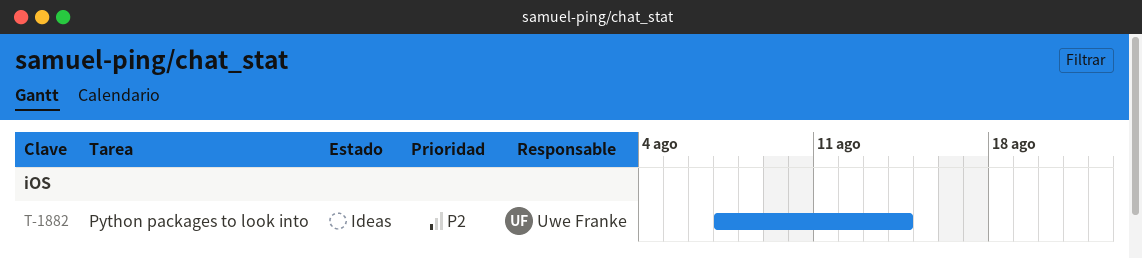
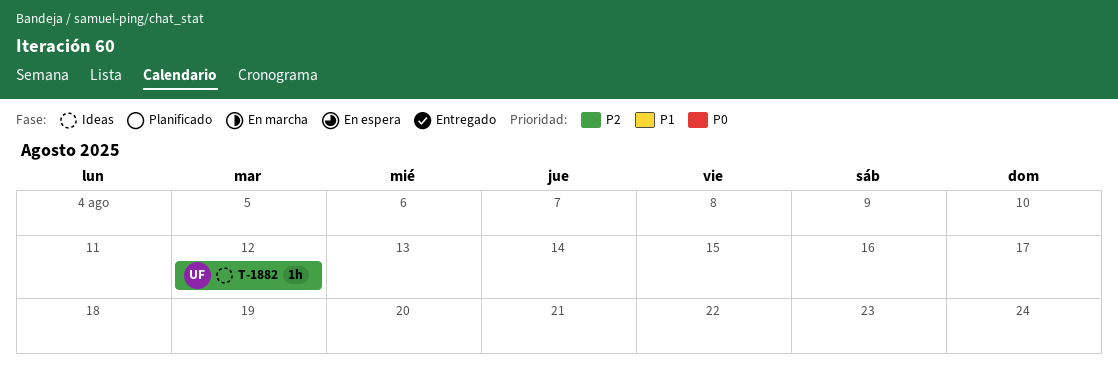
T-1882, start: Aug 7 -> Aug 12
T-1882, due: Aug 14 -> Aug 12

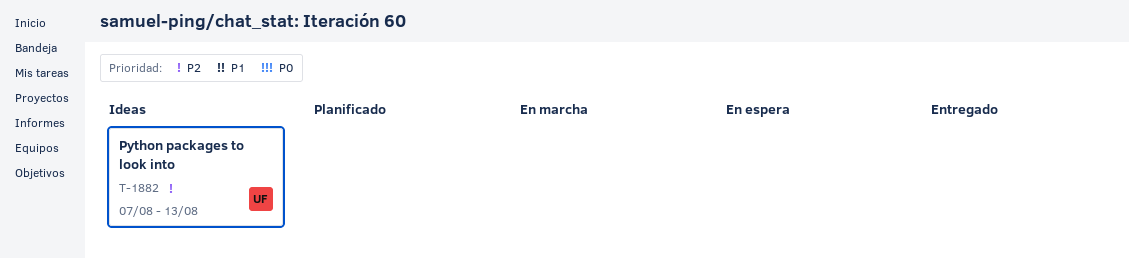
T-1882, start: Aug 12 -> Aug 7
T-1882, due: Aug 12 -> Aug 13

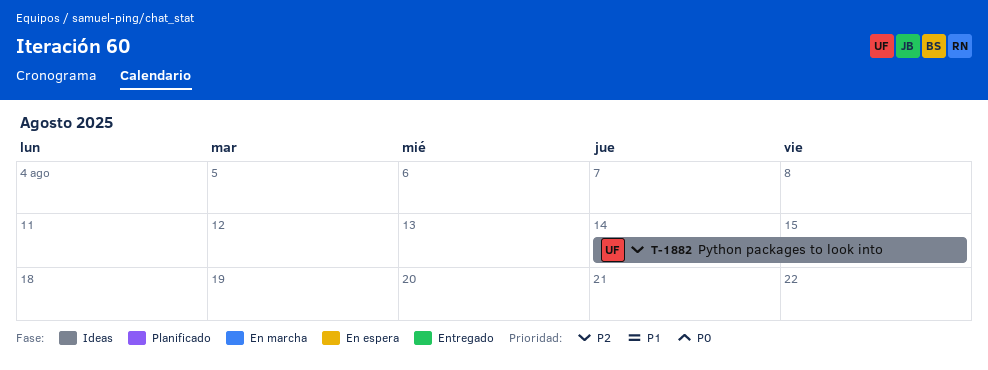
T-1882, start: Aug 7 -> Aug 14
T-1882, due: Aug 13 -> Aug 15

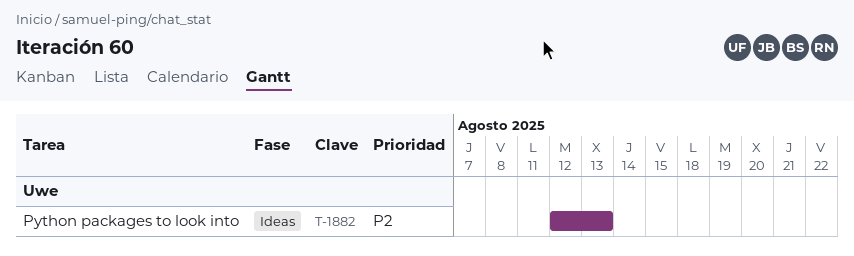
T-1882, start: Aug 14 -> Aug 12
T-1882, due: Aug 15 -> Aug 13

